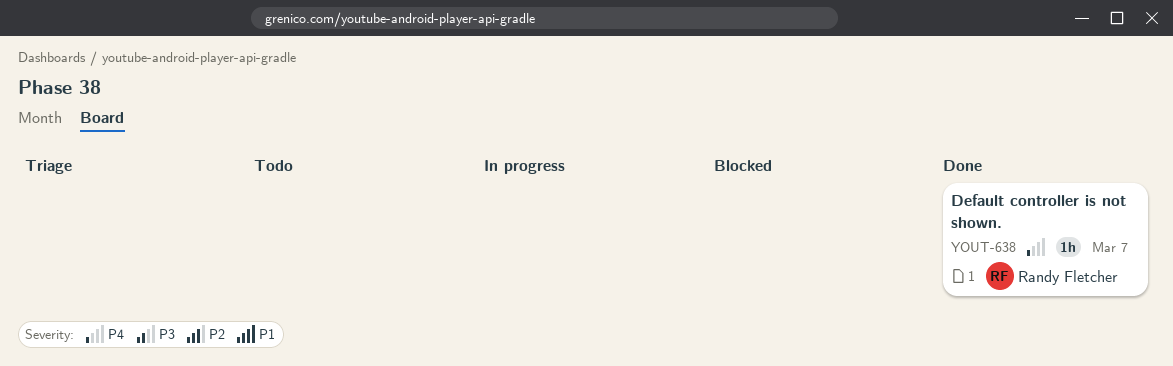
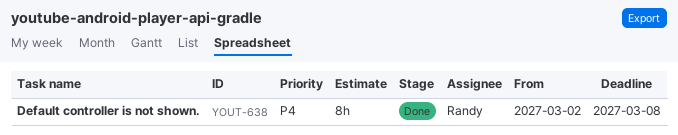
YOUT-638, estimate: 1h -> 8h
YOUT-638, due: Mar 7 -> Mar 8

